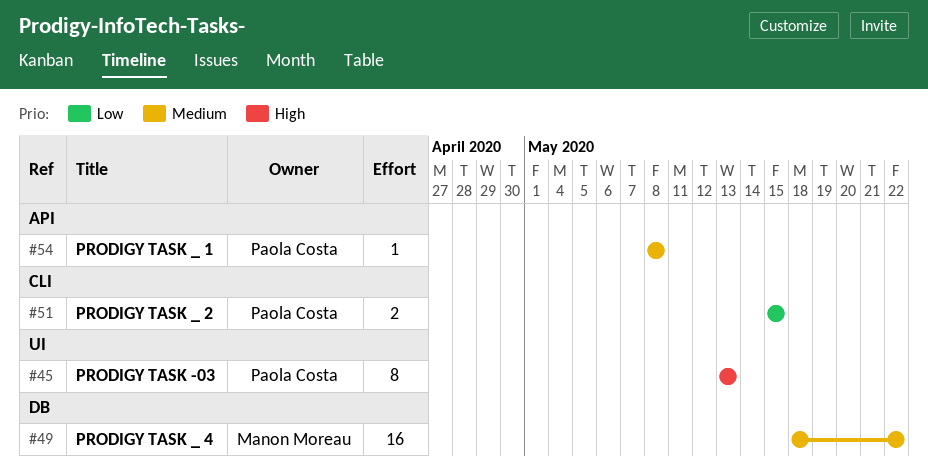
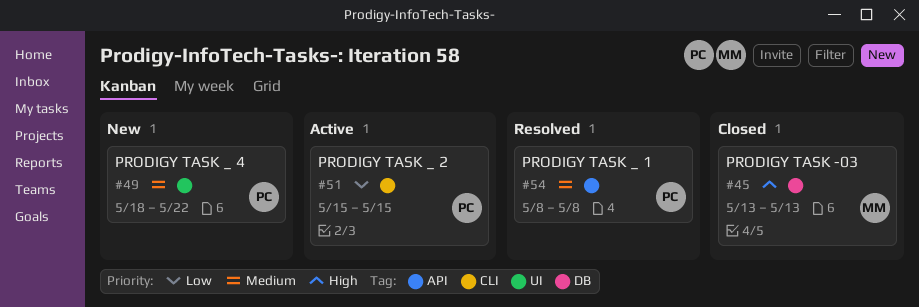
#45, owner: Paola Costa -> Manon Moreau
#45, label: UI -> DB
#49, owner: Manon Moreau -> Paola Costa
#49, label: DB -> UI

